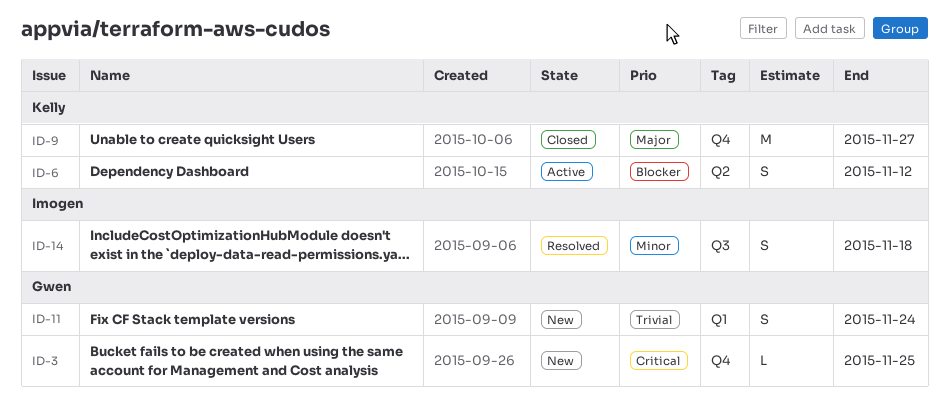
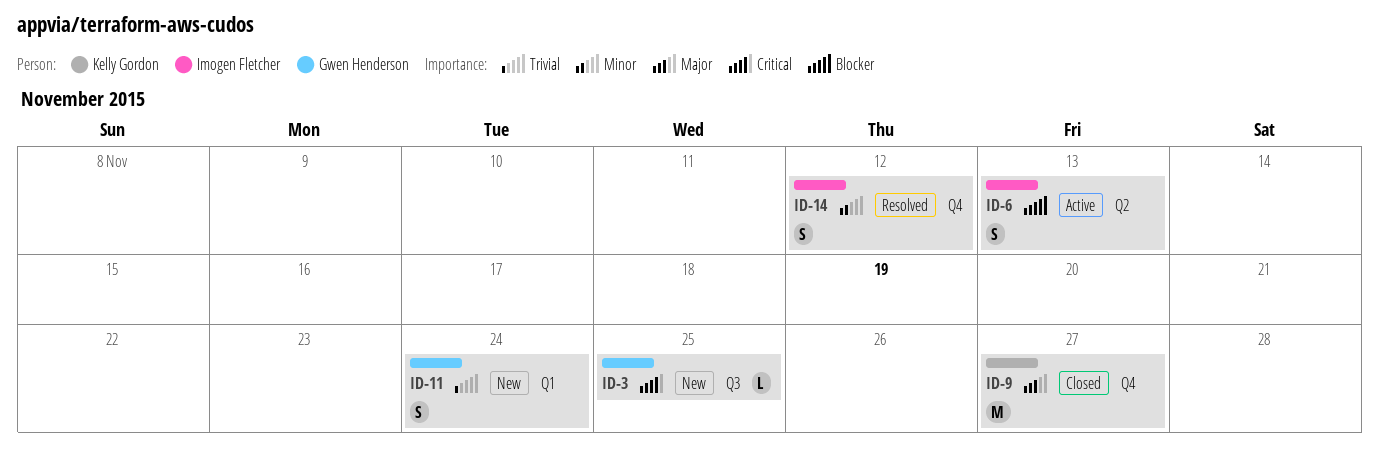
ID-3, label: Q4 -> Q3
ID-6, owner: Kelly Gordon -> Imogen Fletcher
ID-6, due: Nov 12 -> Nov 13
ID-14, label: Q3 -> Q4
ID-14, due: Nov 18 -> Nov 12

